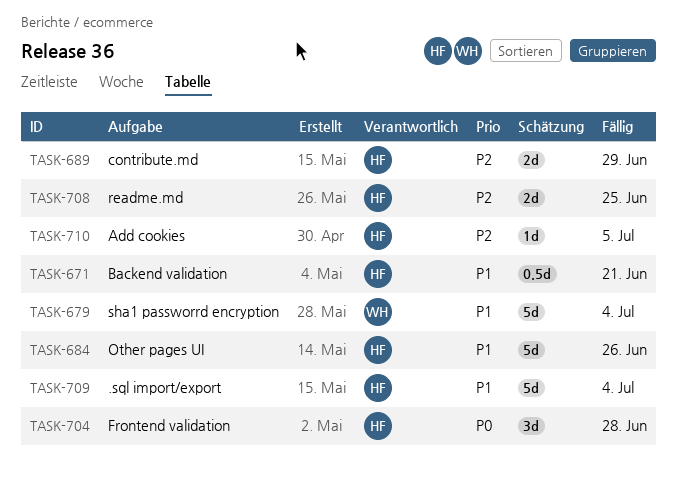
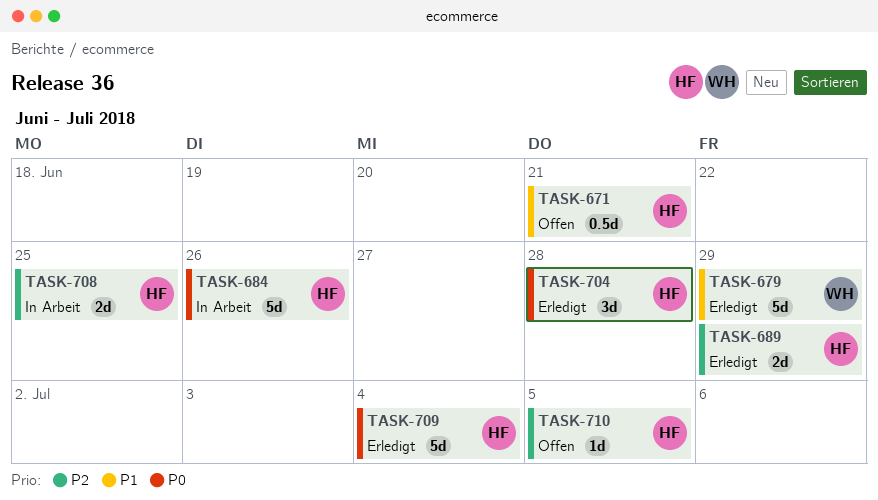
TASK-679, due: Jul 4 -> Jun 29
TASK-684, priority: P1 -> P0
TASK-709, priority: P1 -> P0

